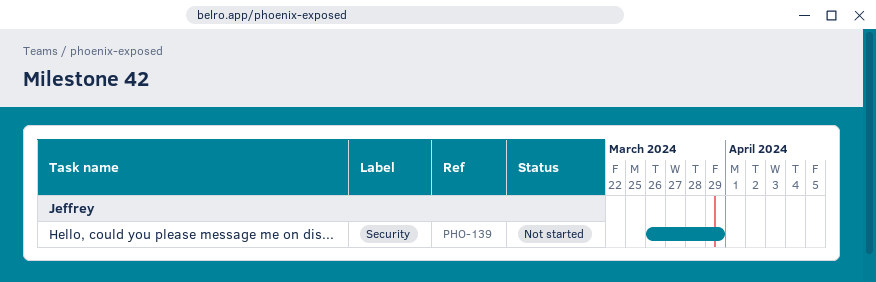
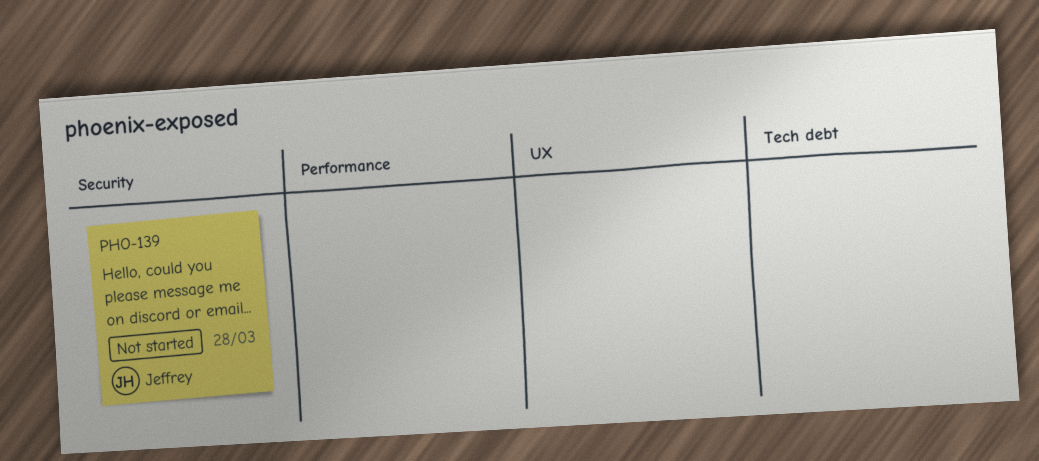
PHO-139, due: Mar 29 -> Mar 28

